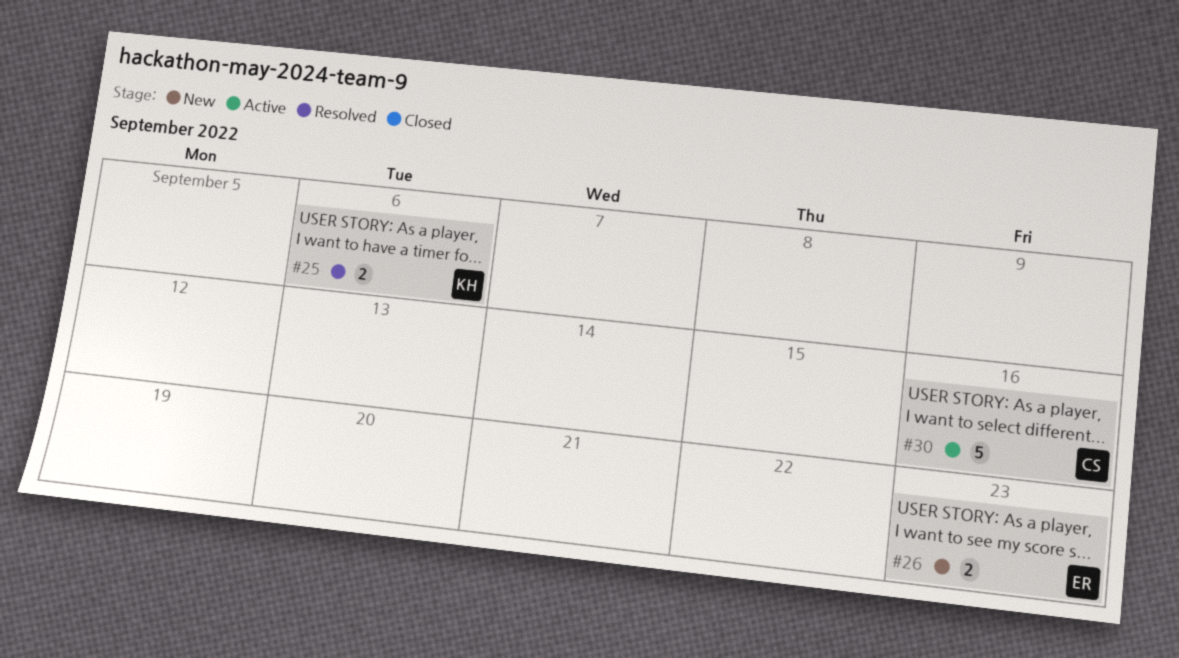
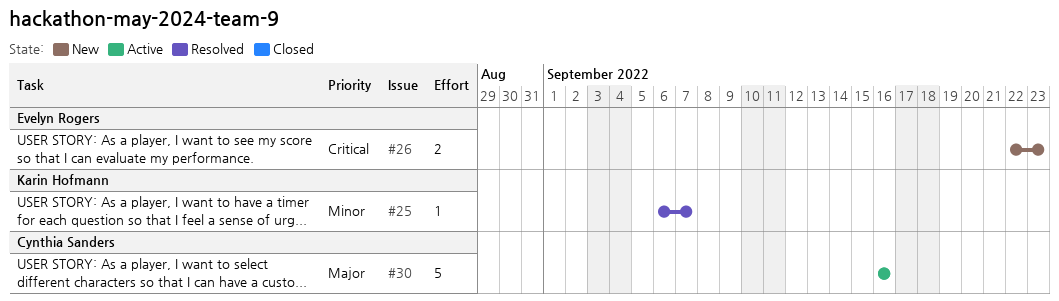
#25, estimate: 2 -> 1
#25, due: Sep 6 -> Sep 7

